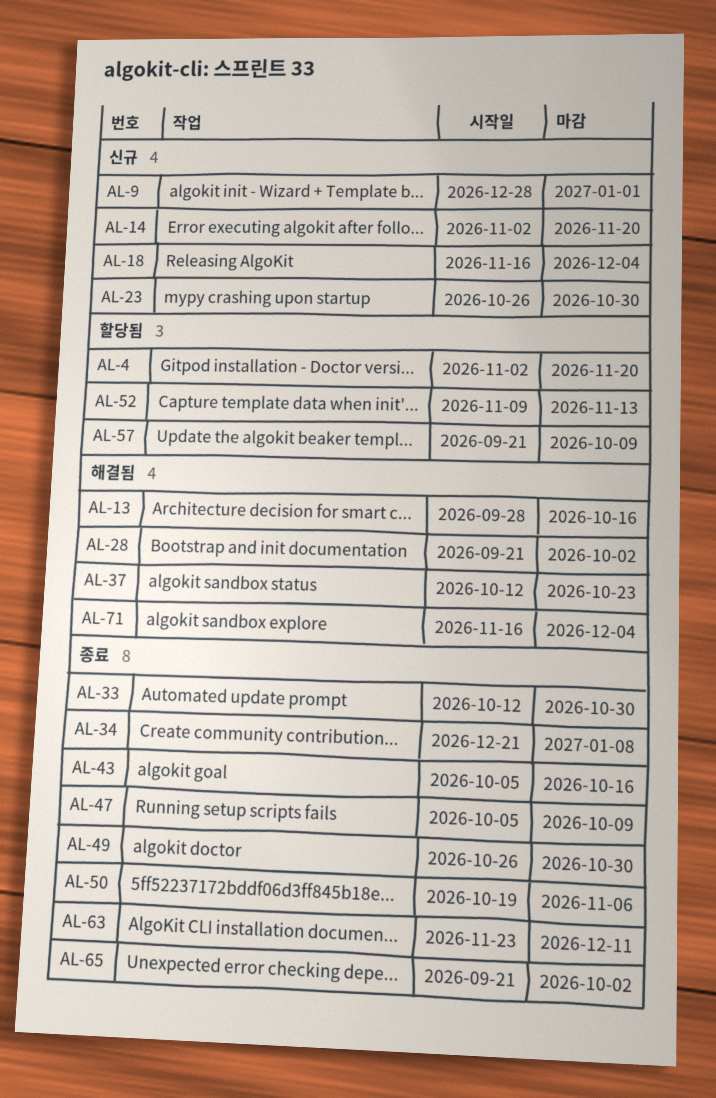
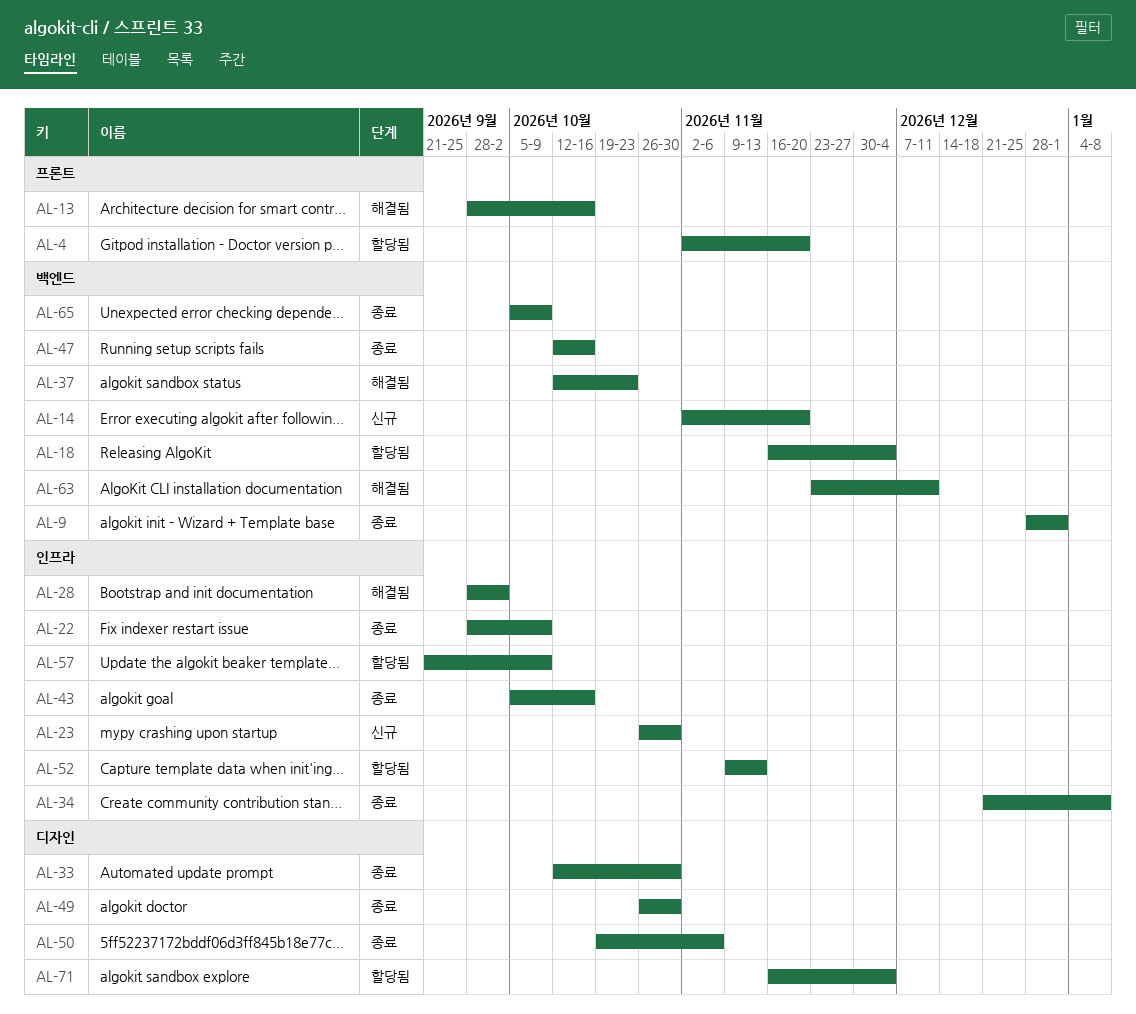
AL-9, status: 신규 -> 종료
AL-18, status: 신규 -> 할당됨
AL-22: none -> present
AL-28, start: Sep 21 -> Sep 28
AL-47, start: Oct 5 -> Oct 12
AL-47, due: Oct 9 -> Oct 16
AL-63, status: 종료 -> 해결됨
AL-65, start: Sep 21 -> Oct 5
AL-65, due: Oct 2 -> Oct 9
AL-71, status: 해결됨 -> 할당됨

